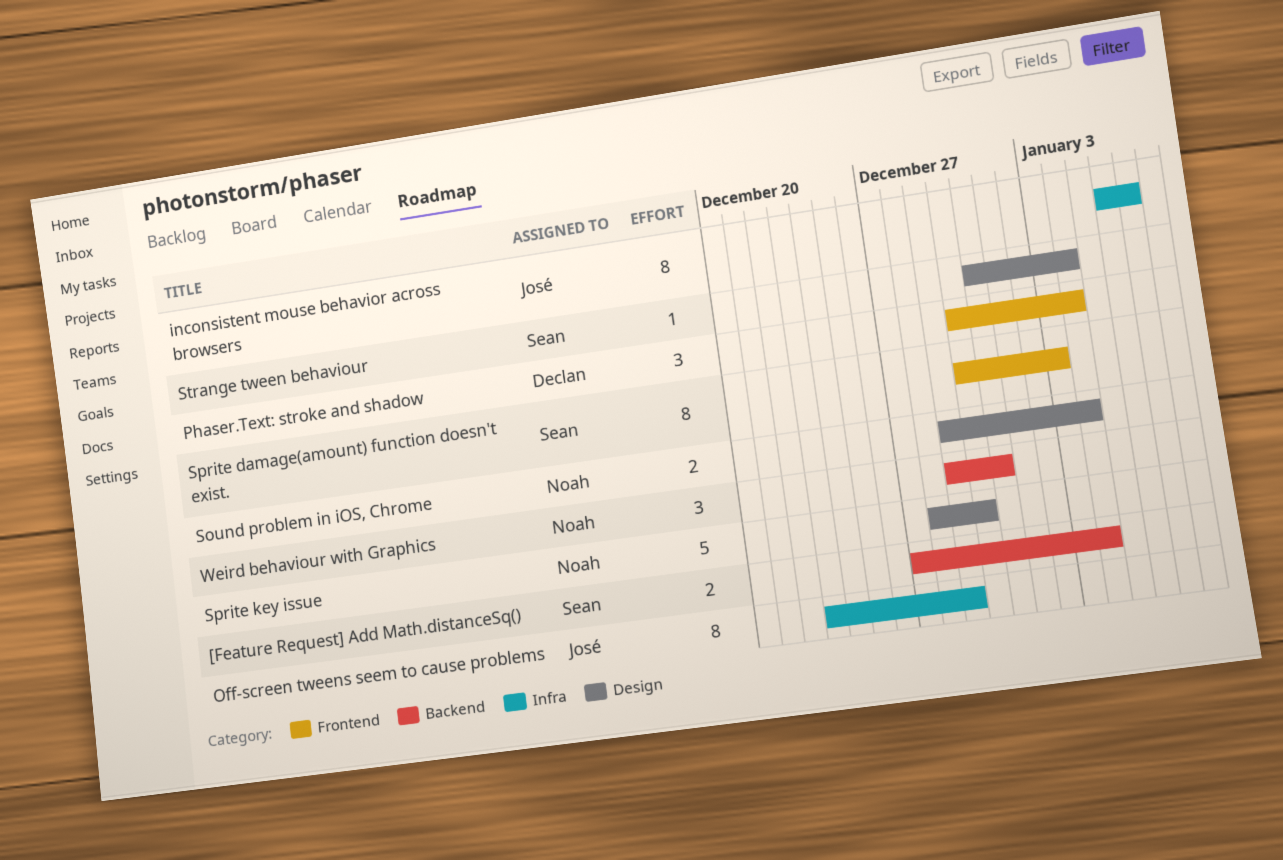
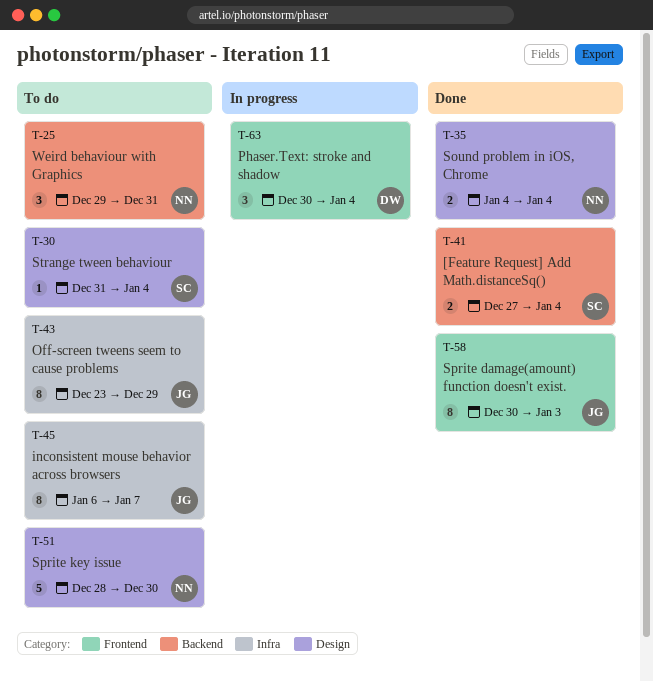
Sound problem in iOS, Chrome, start: Dec 29 -> Jan 4
Sprite damage(amount) function doesn't exist., owner: Sean -> José

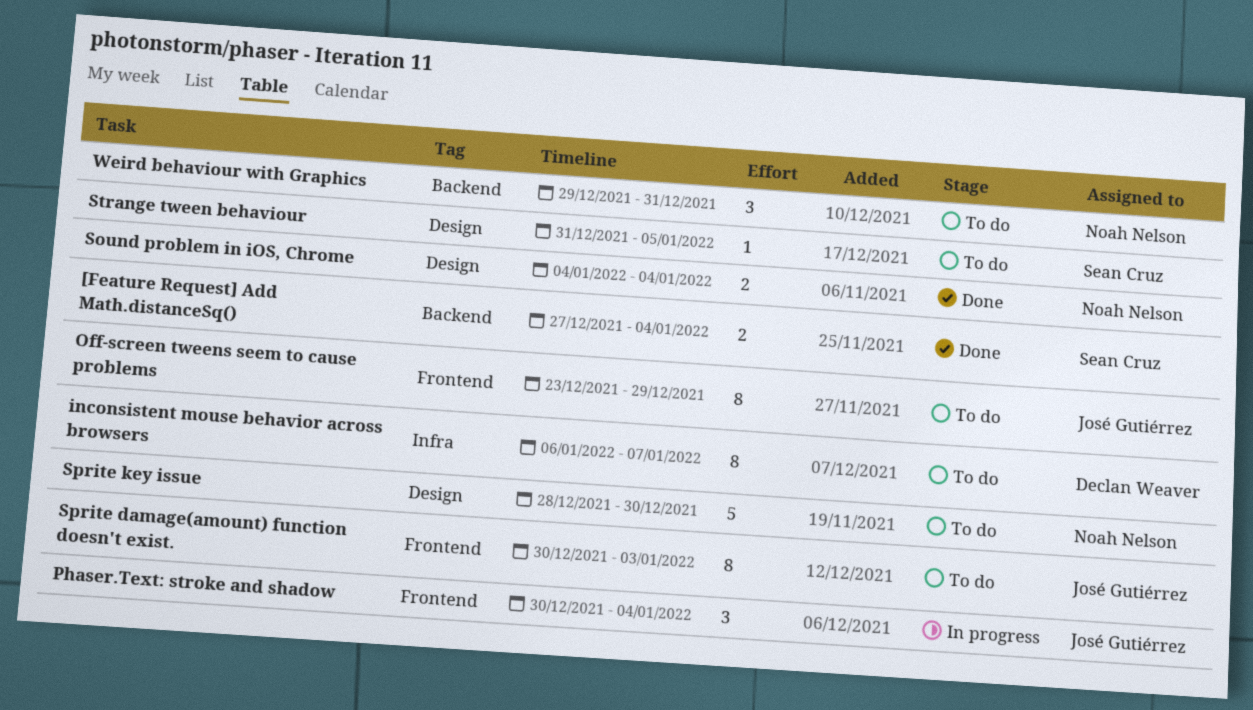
inconsistent mouse behavior across browsers, owner: José Gutiérrez -> Declan Weaver
Off-screen tweens seem to cause problems, label: Infra -> Frontend
Phaser.Text: stroke and shadow, owner: Declan Weaver -> José Gutiérrez
Sprite damage(amount) function doesn't exist., status: Done -> To do
Strange tween behaviour, due: Jan 4 -> Jan 5

